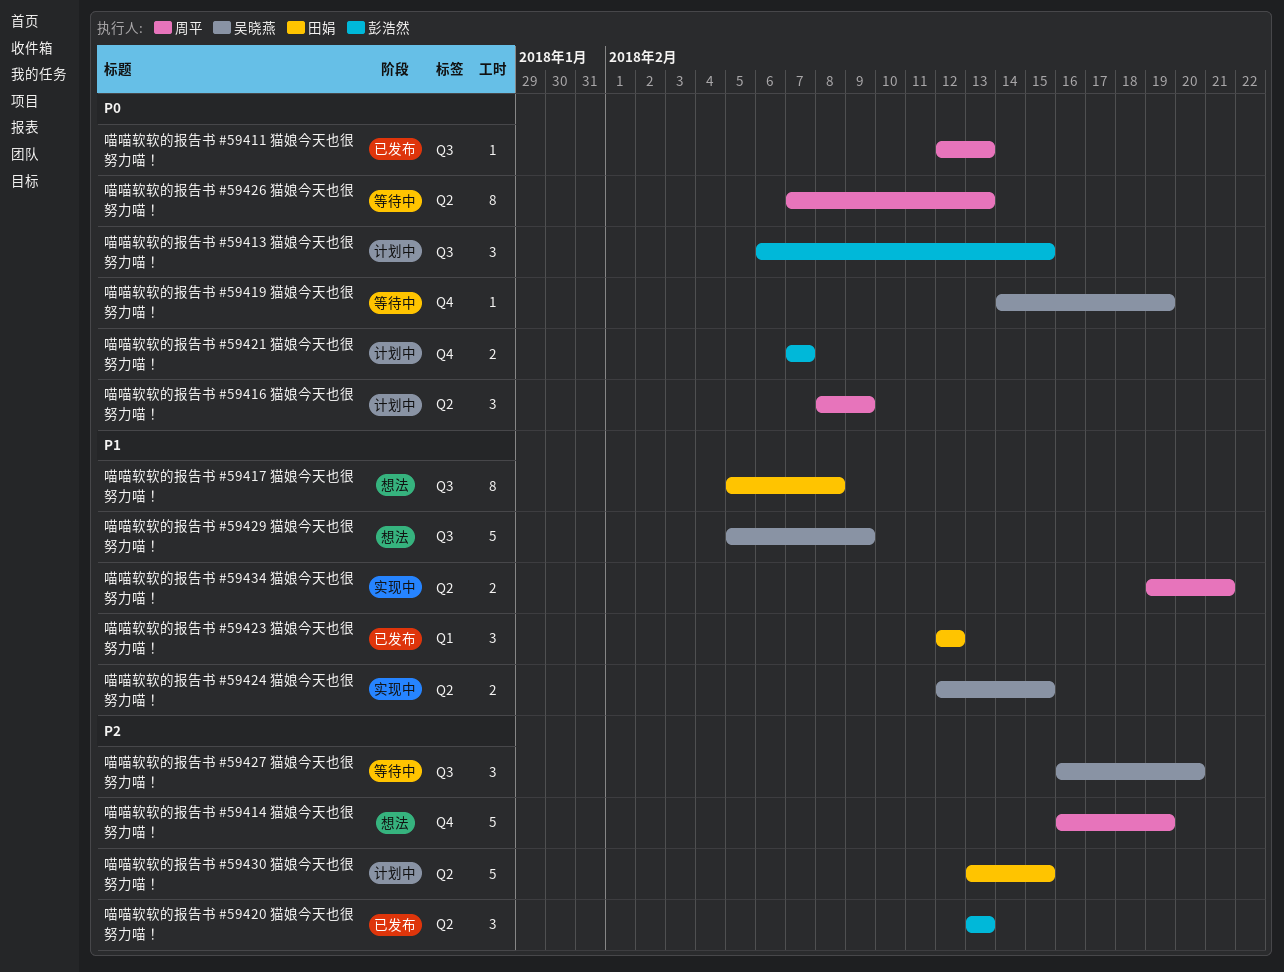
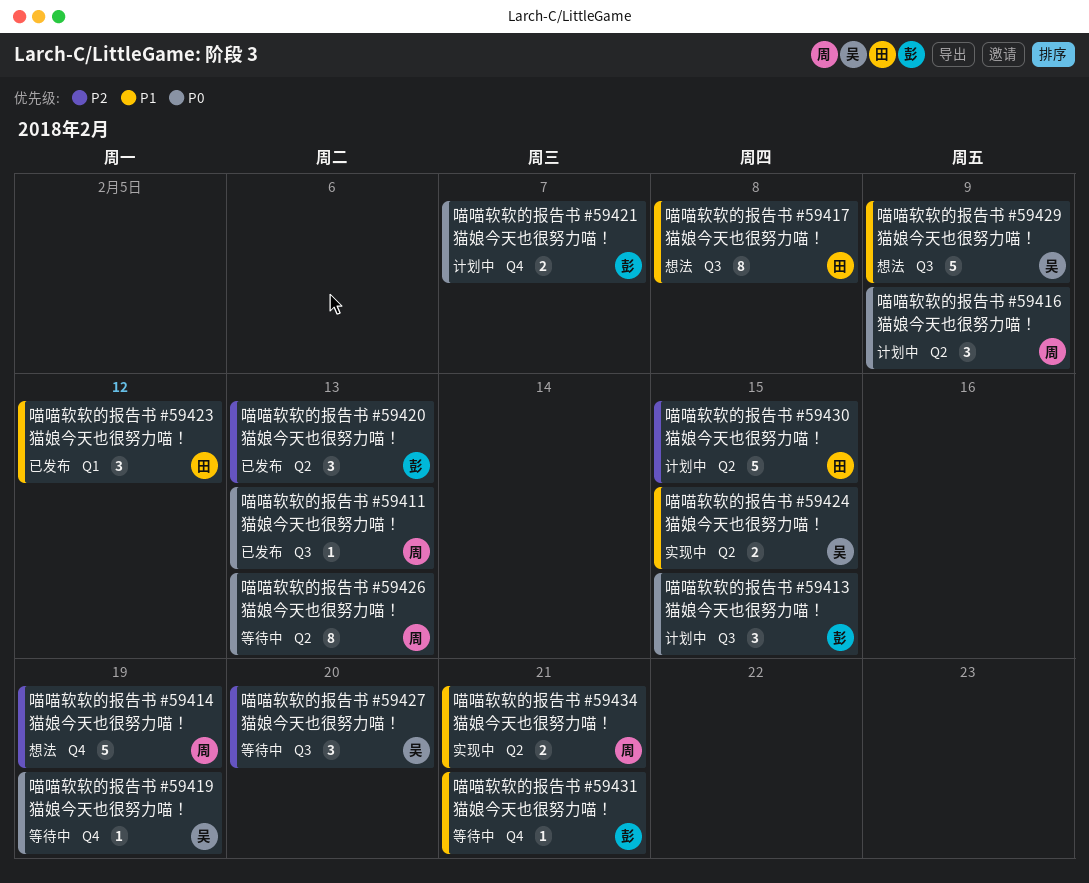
喵喵软软的报告书 #59431 猫娘今天也很努力喵！: none -> present

